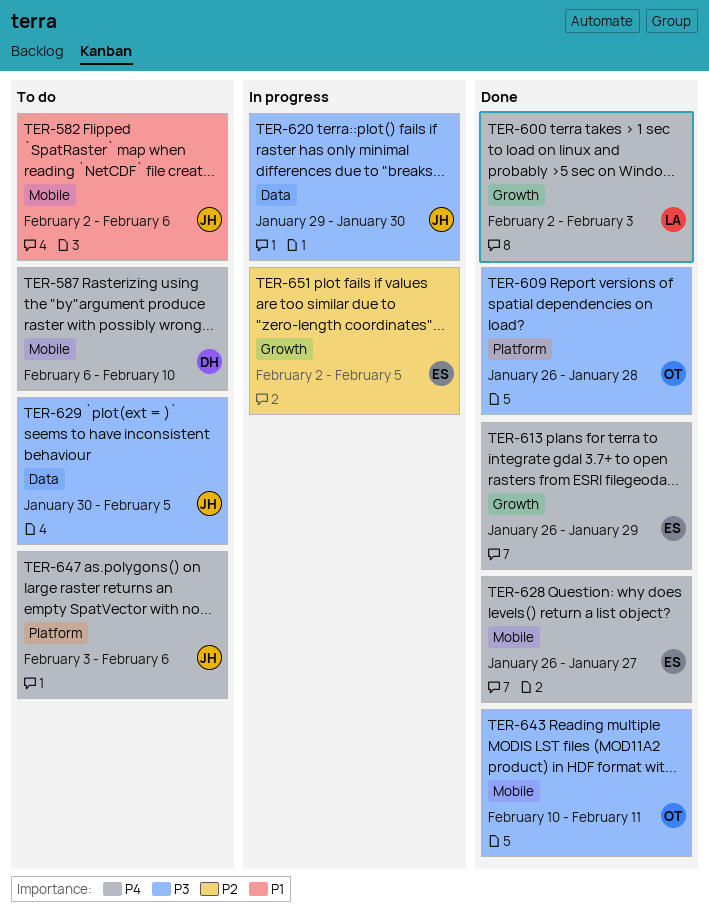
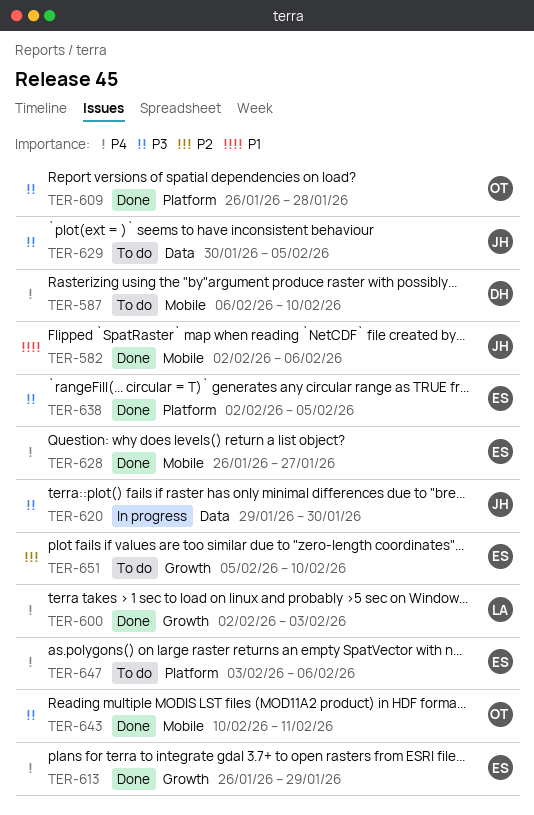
TER-582, status: To do -> Done
TER-638: none -> present
TER-647, owner: JH -> ES
TER-651, status: In progress -> To do
TER-651, start: Feb 2 -> Feb 5
TER-651, due: Feb 5 -> Feb 10

